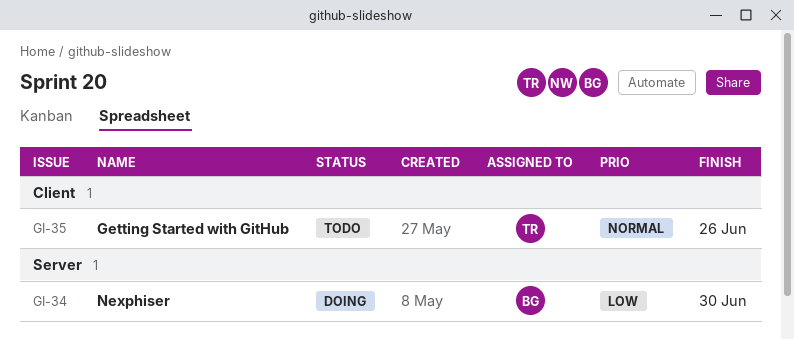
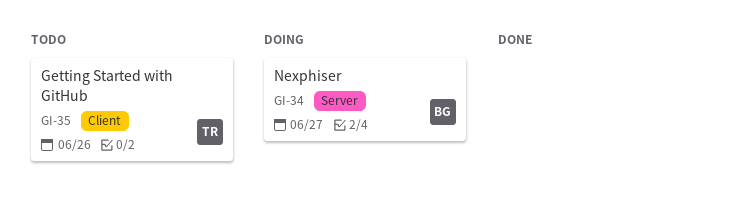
GI-34, due: Jun 30 -> Jun 27

